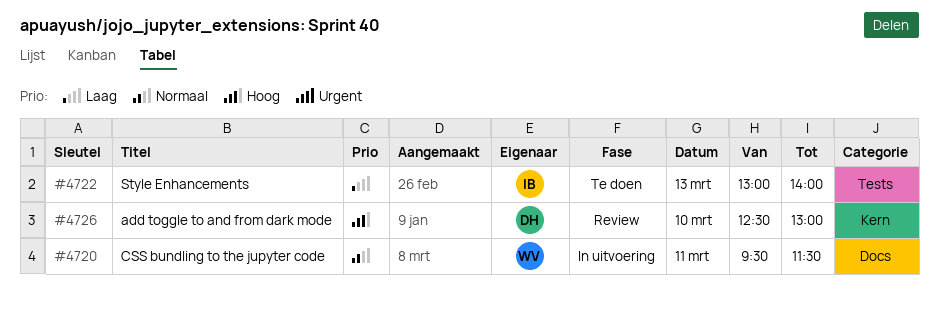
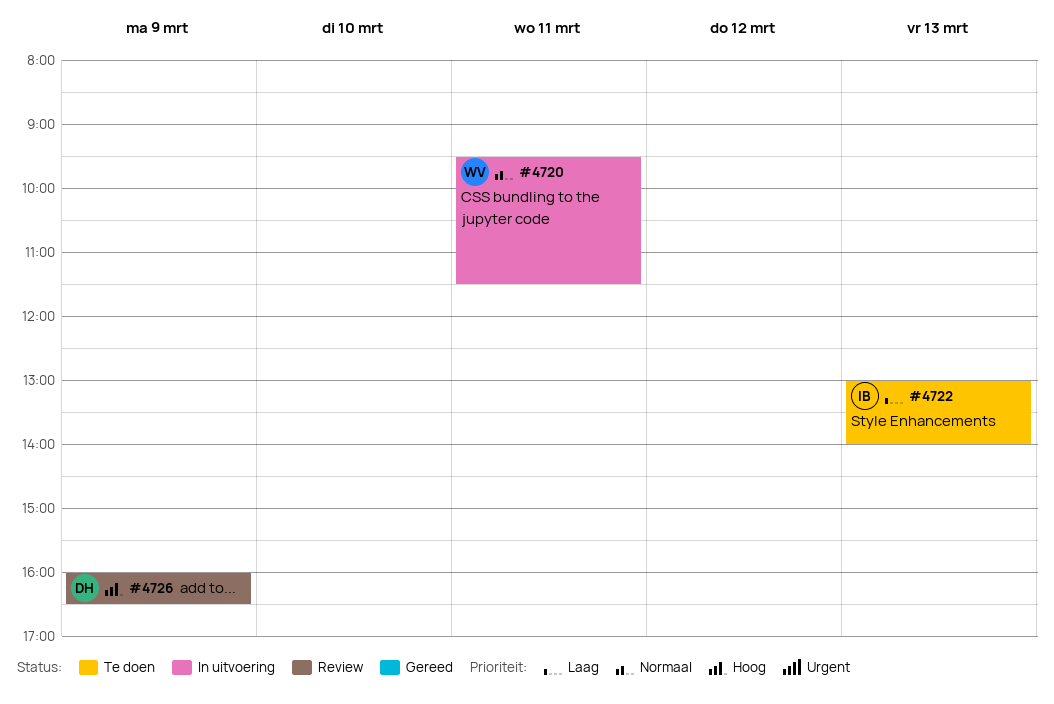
#4726, day: Mar 10 -> Mar 9
#4726, begins: 12:30 -> 16:00
#4726, ends: 13:00 -> 16:30

